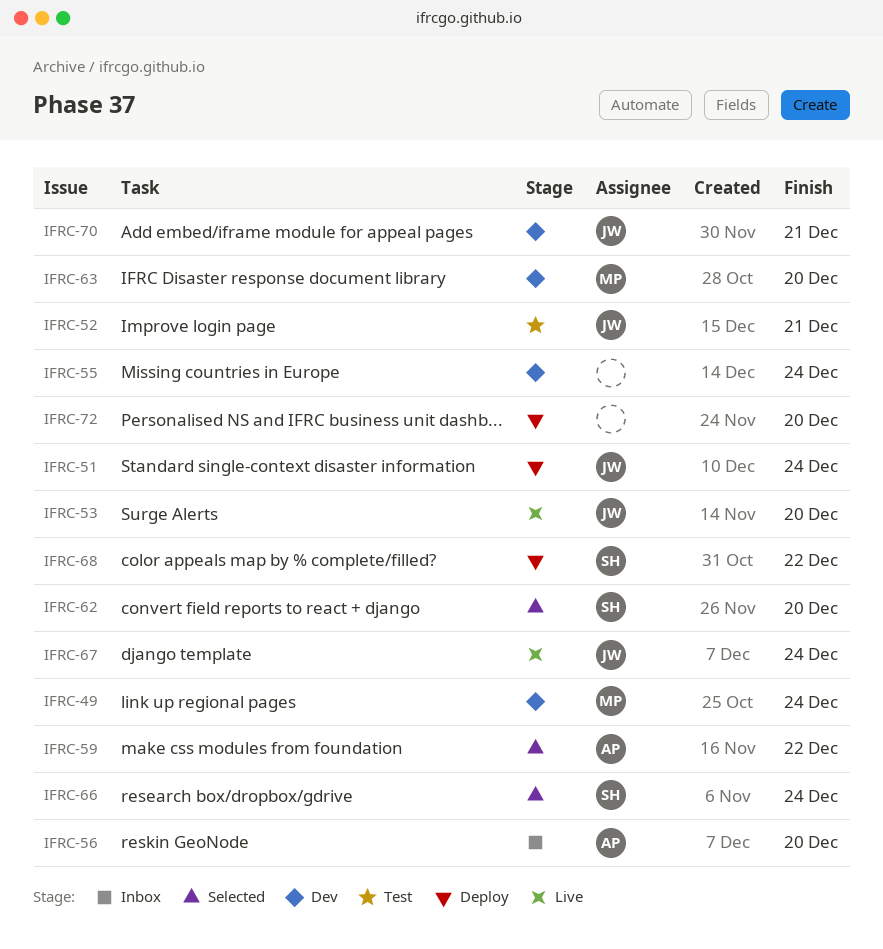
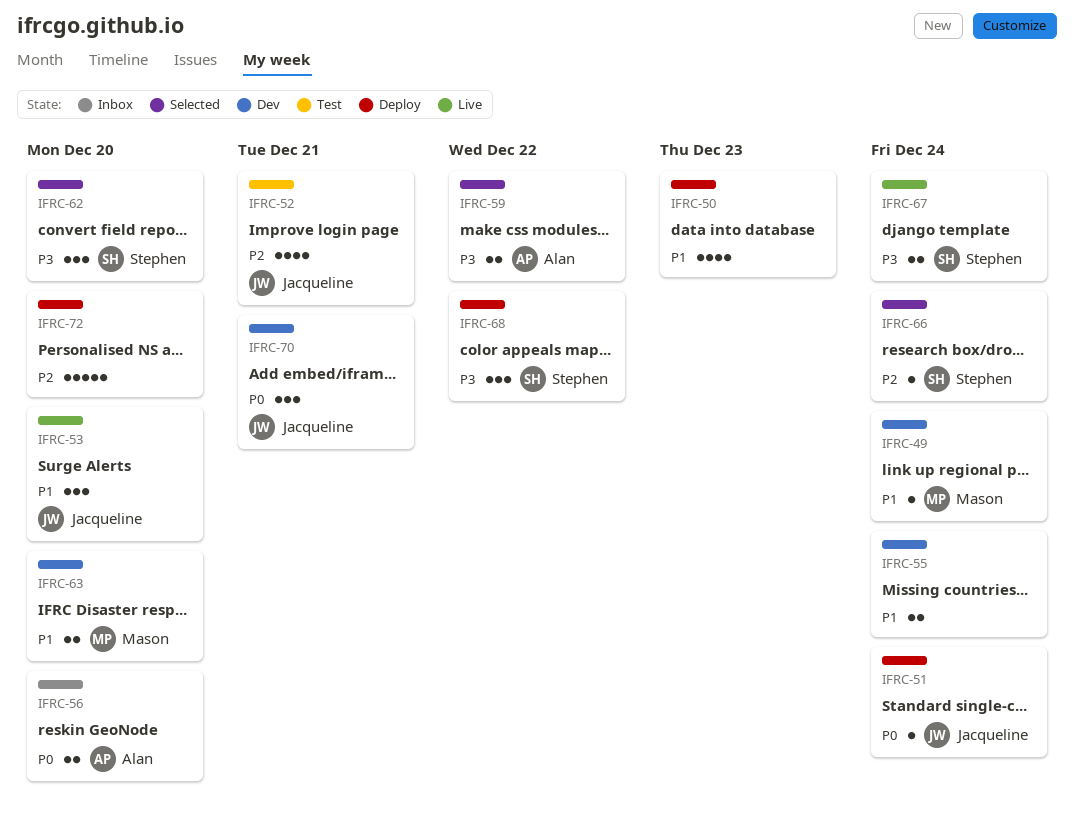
IFRC-50: none -> present
IFRC-67, owner: Jacqueline -> Stephen

